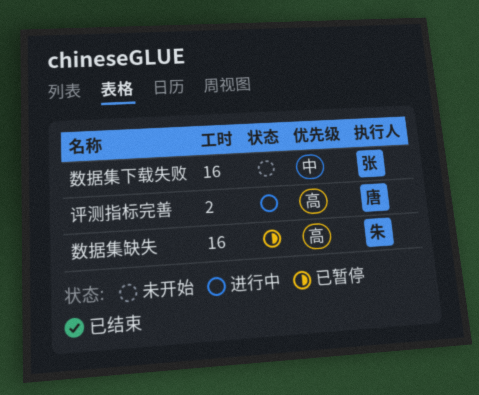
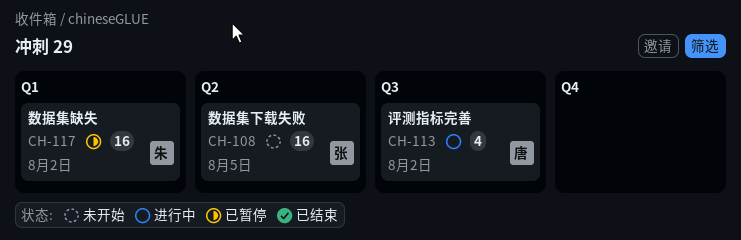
评测指标完善, estimate: 2 -> 4

